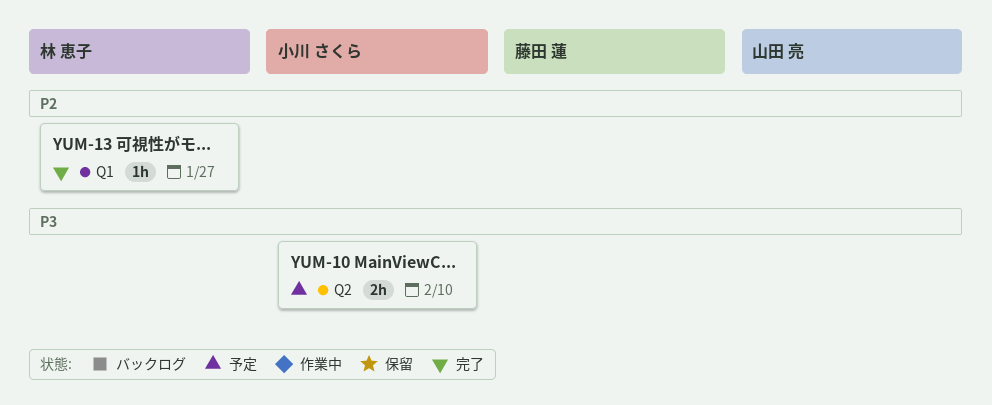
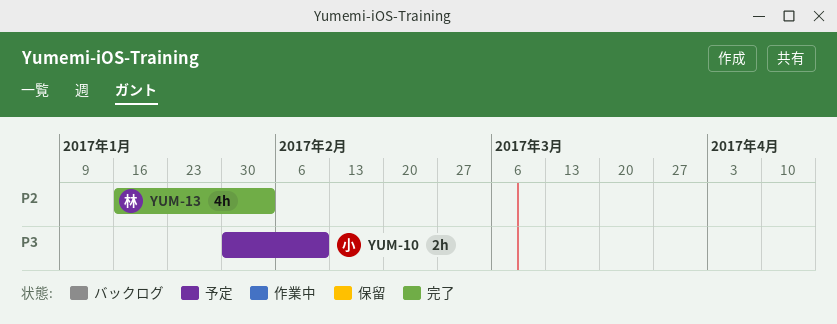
YUM-13, estimate: 1h -> 4h
YUM-13, due: Jan 27 -> Feb 3

